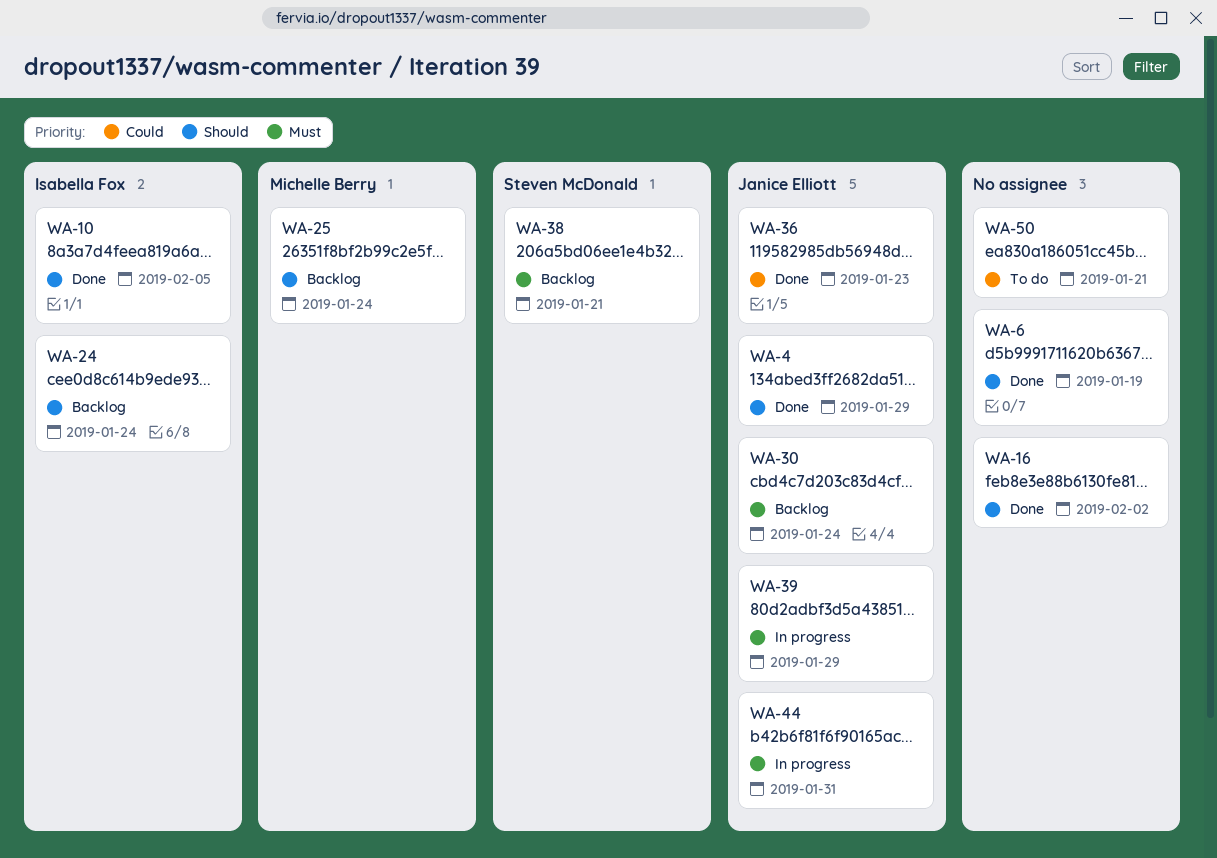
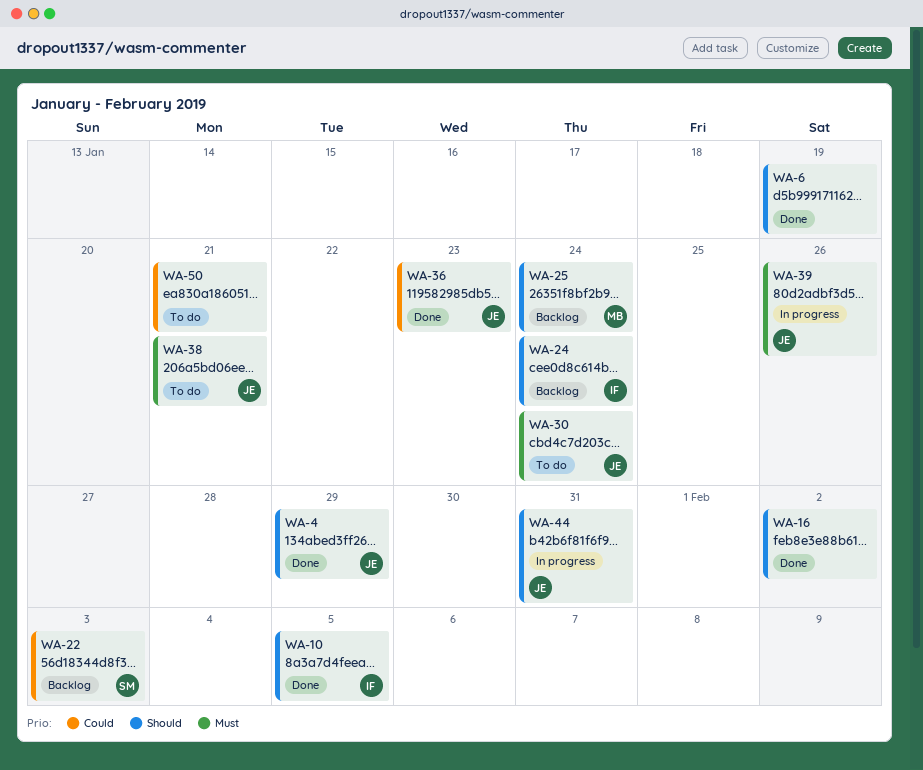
WA-22: none -> present
WA-30, status: Backlog -> To do
WA-38, status: Backlog -> To do
WA-38, owner: Steven McDonald -> Janice Elliott
WA-39, due: Jan 29 -> Jan 26
WA-44, priority: Must -> Should

